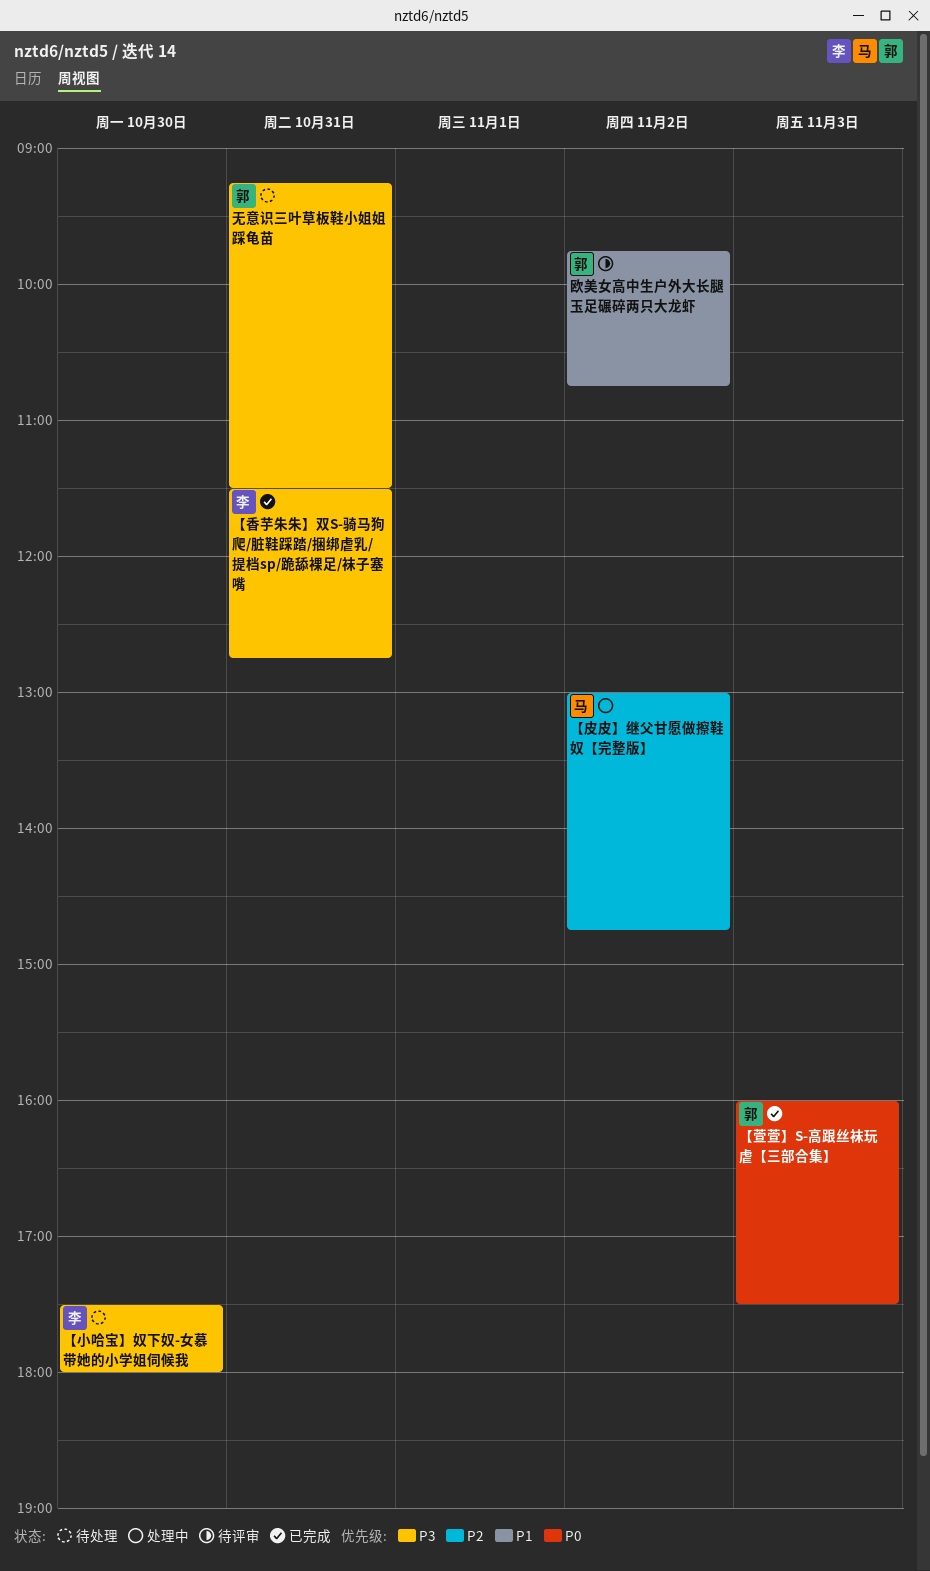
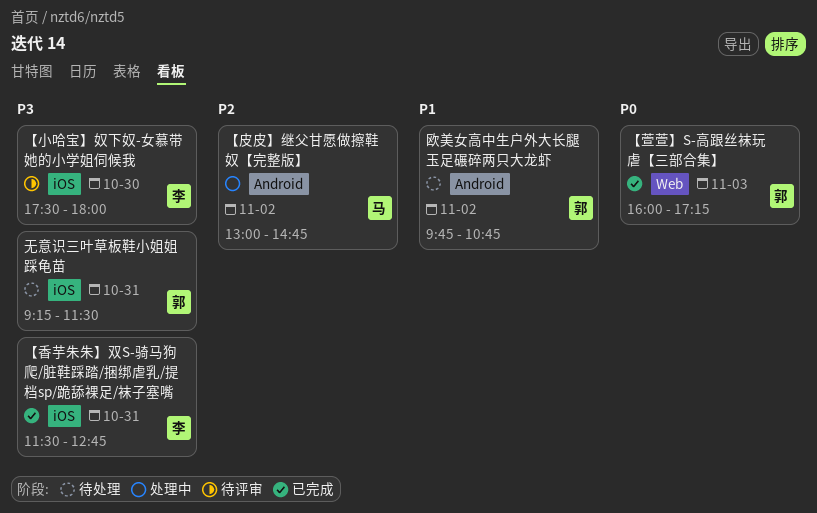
【小哈宝】奴下奴-女慕带她的小学姐伺候我, status: 待处理 -> 待评审
【萱萱】S-高跟丝袜玩虐【三部合集】, ends: 17:30 -> 17:15
欧美女高中生户外大长腿玉足碾碎两只大龙虾, status: 待评审 -> 待处理

